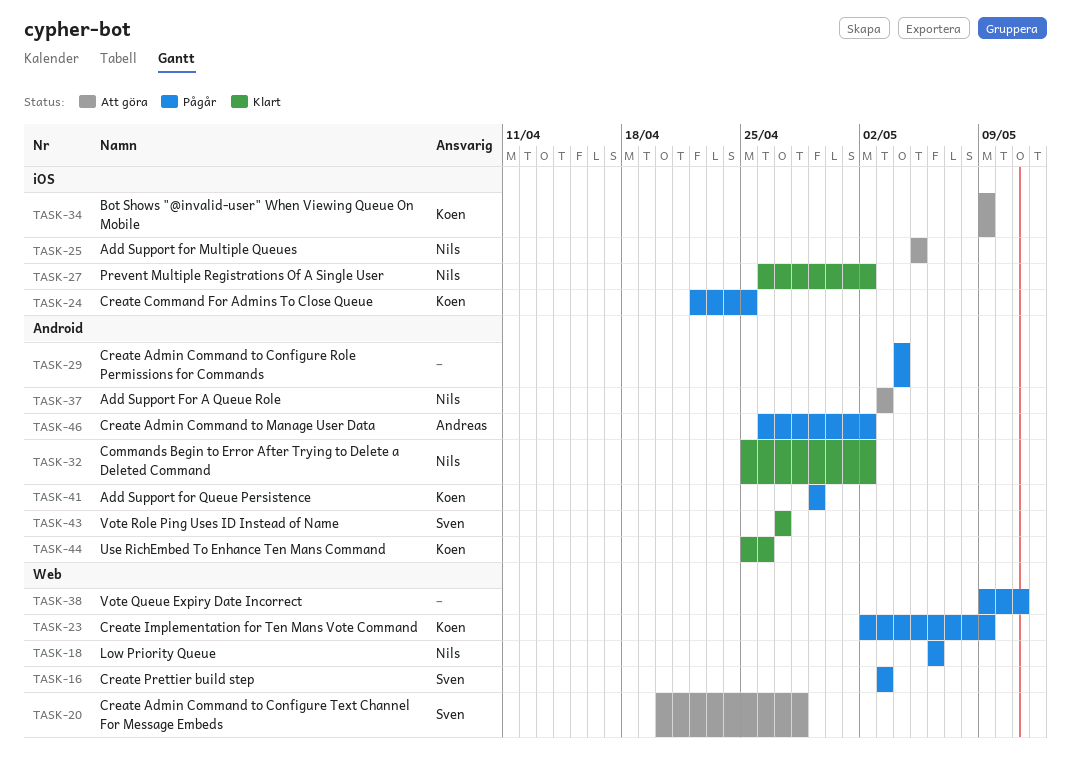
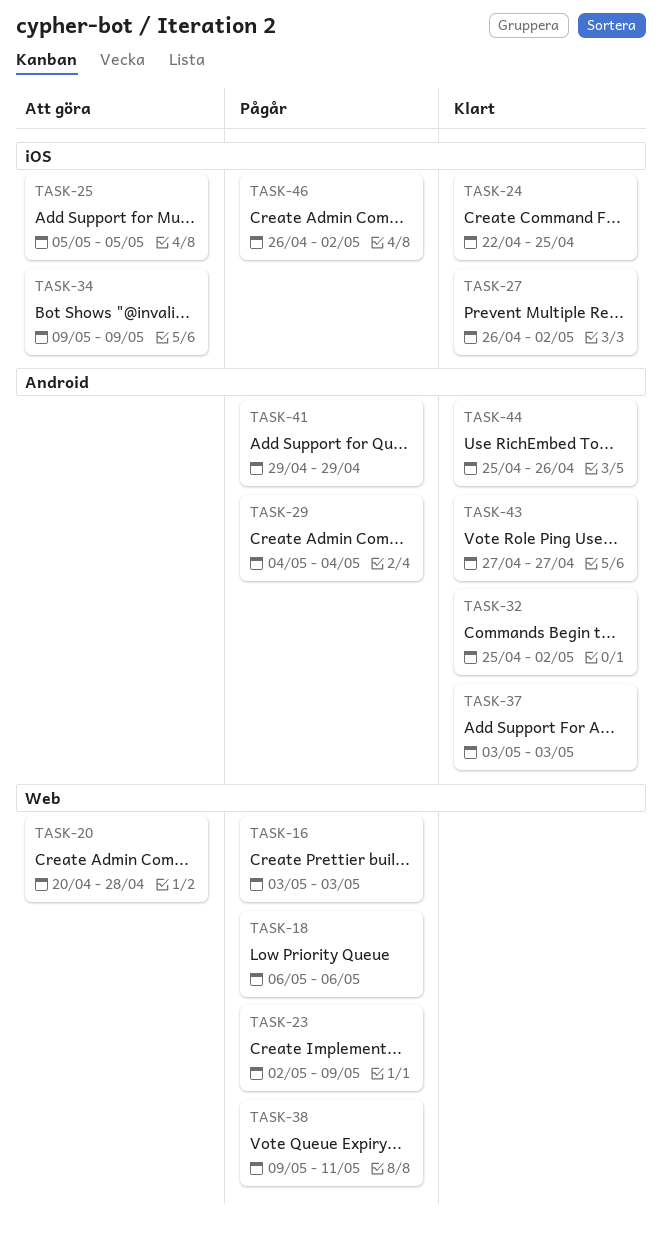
TASK-24, status: Pågår -> Klart
TASK-37, status: Att göra -> Klart
TASK-46, label: Android -> iOS

